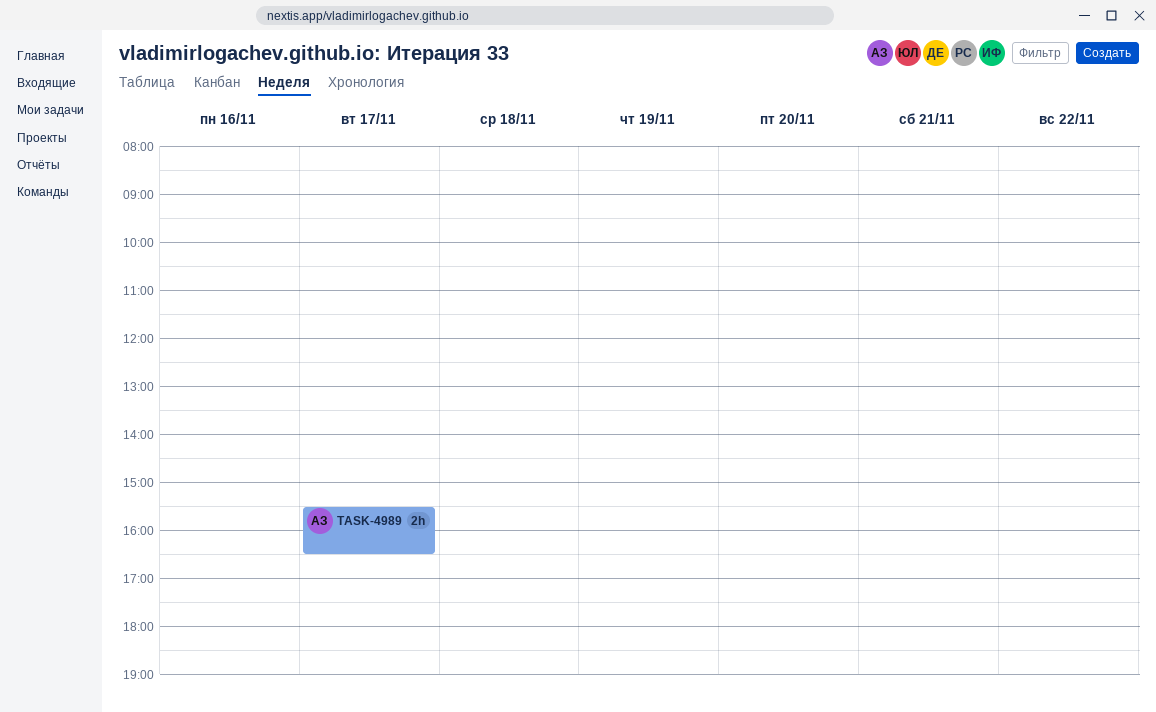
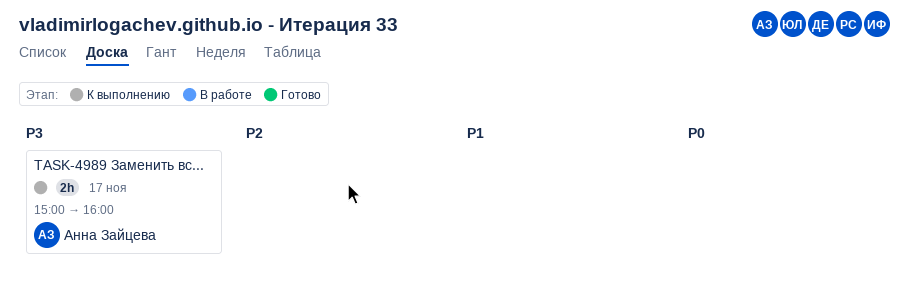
TASK-4989, begins: 15:30 -> 15:00
TASK-4989, ends: 16:30 -> 16:00

